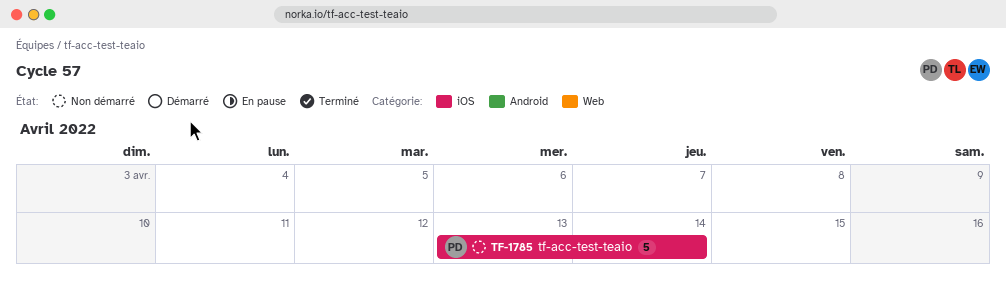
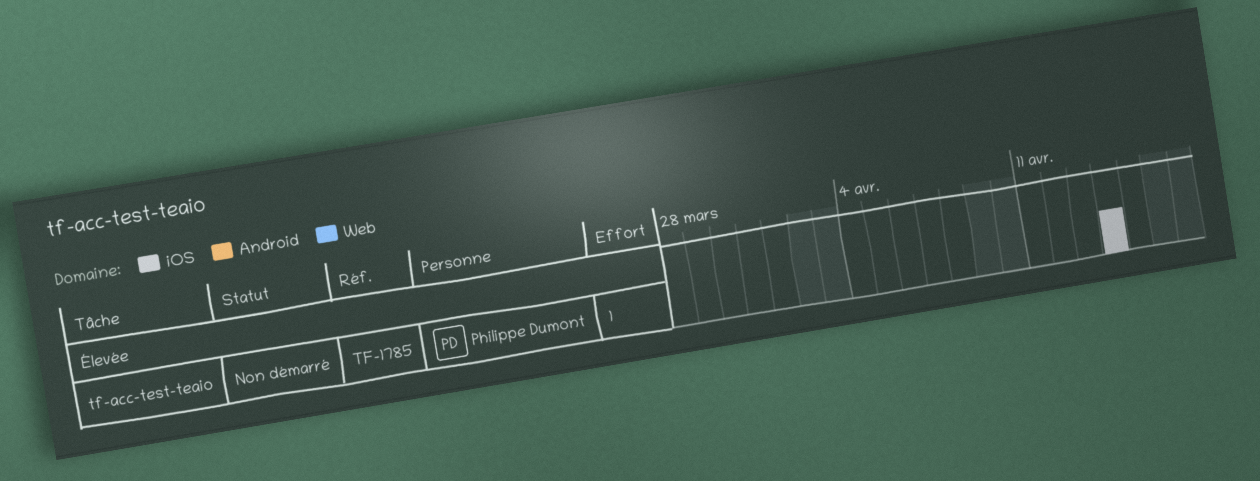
TF-1785, estimate: 5 -> 1
TF-1785, start: Apr 13 -> Apr 14

